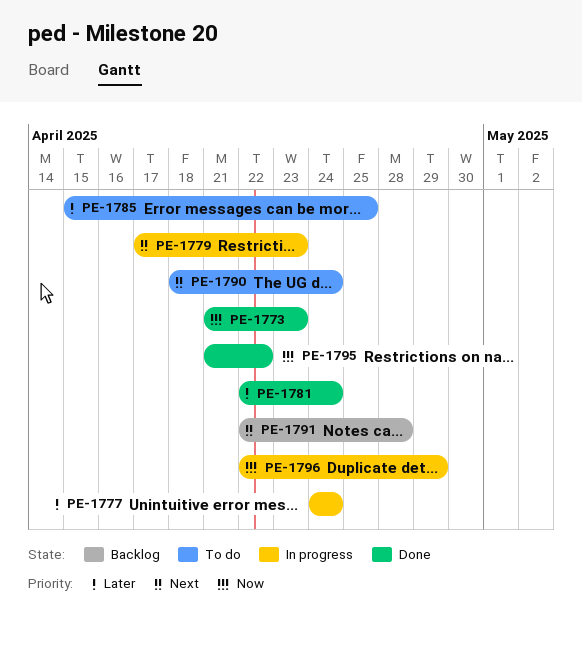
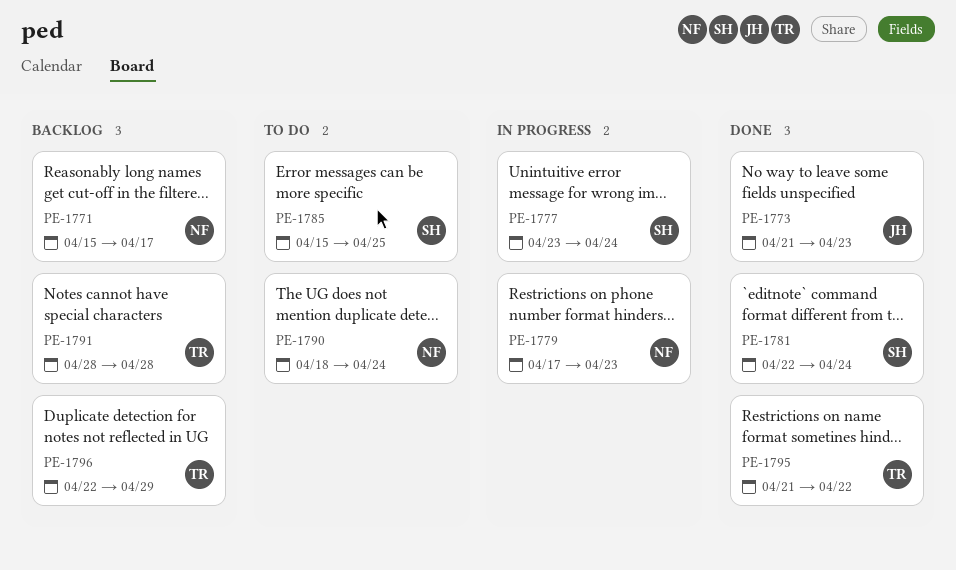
PE-1771: none -> present
PE-1777, start: Apr 24 -> Apr 23
PE-1791, start: Apr 22 -> Apr 28
PE-1796, status: In progress -> Backlog

